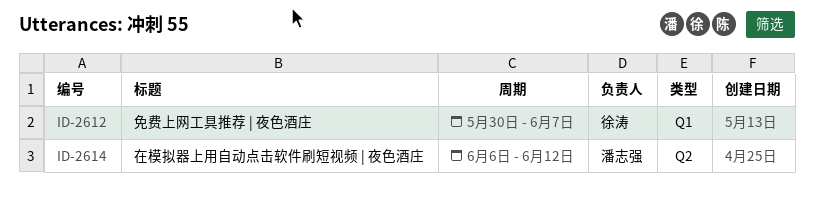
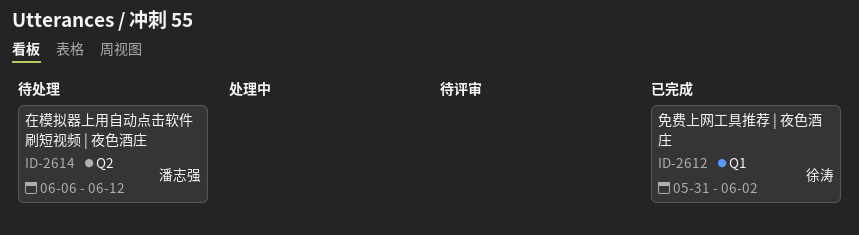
ID-2612, start: May 30 -> May 31
ID-2612, due: Jun 7 -> Jun 2

